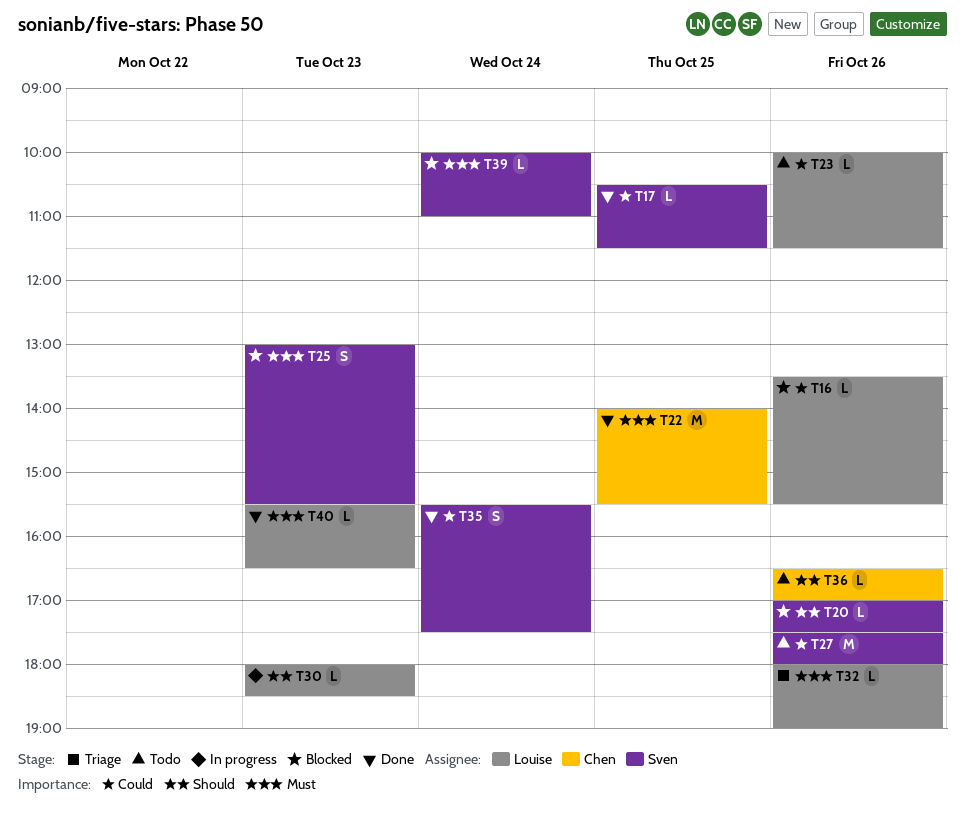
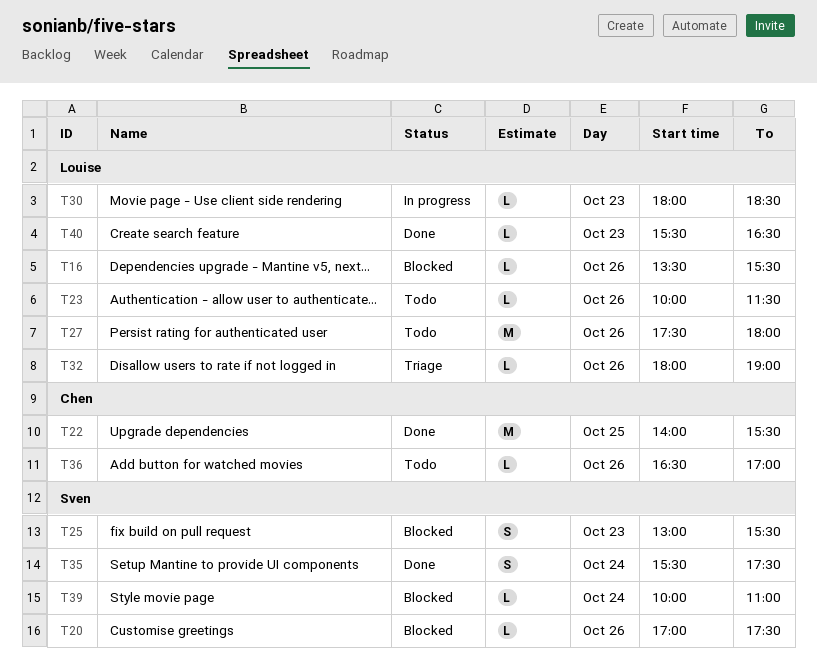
T17: present -> none
T27, owner: Sven -> Louise

